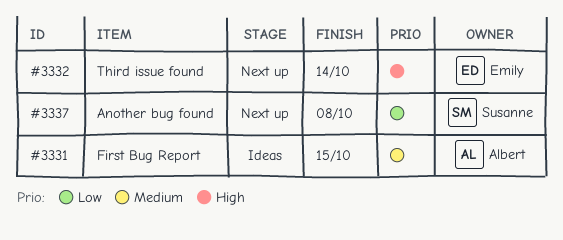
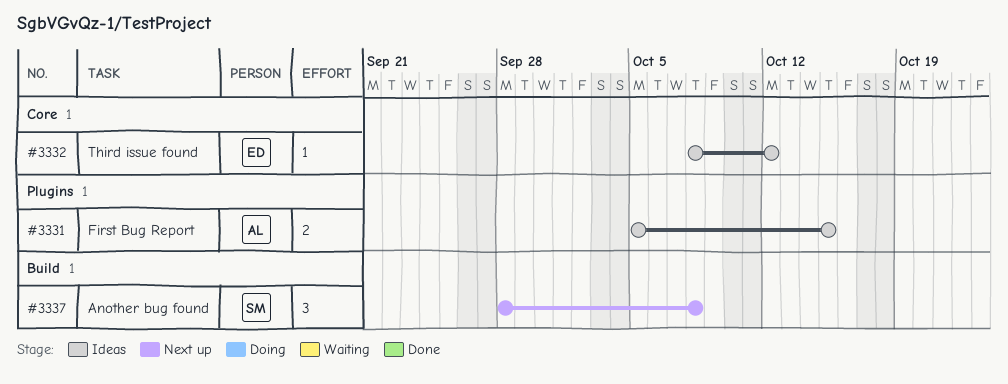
#3332, status: Next up -> Ideas
#3332, due: Oct 14 -> Oct 12

